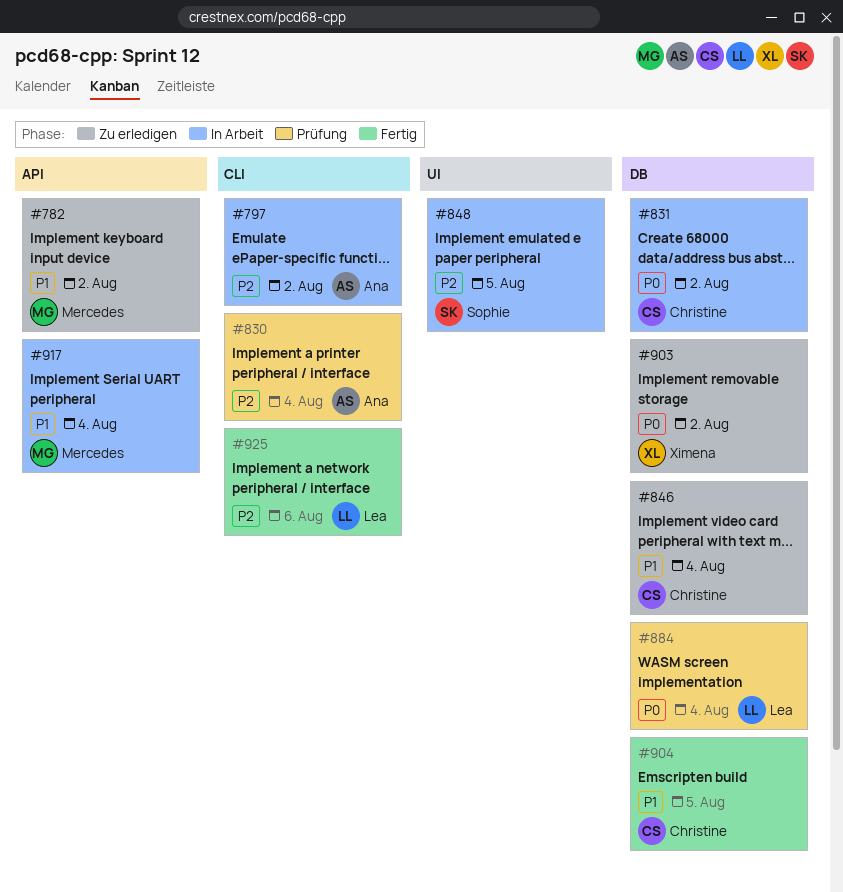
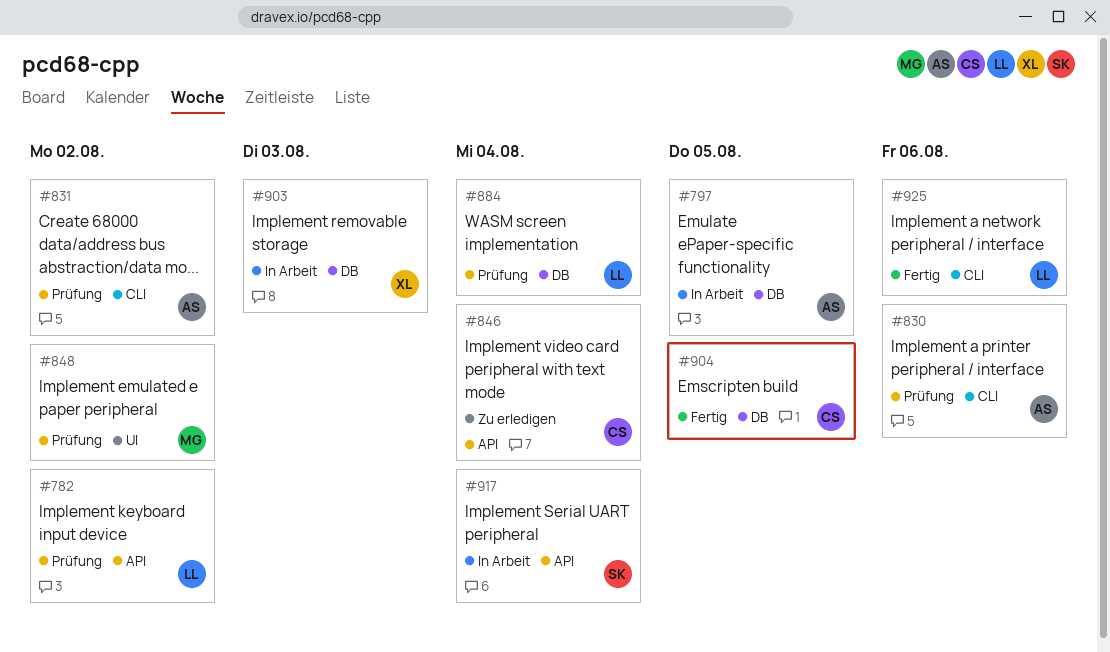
#782, status: Zu erledigen -> Prüfung
#782, owner: Mercedes -> Lea
#797, label: CLI -> DB
#797, due: Aug 2 -> Aug 5
#830, due: Aug 4 -> Aug 6
#831, status: In Arbeit -> Prüfung
#831, owner: Christine -> Ana
#831, label: DB -> CLI
#846, label: DB -> API
#848, status: In Arbeit -> Prüfung
#848, owner: Sophie -> Mercedes
#848, due: Aug 5 -> Aug 2
#903, status: Zu erledigen -> In Arbeit
#903, due: Aug 2 -> Aug 3
#917, owner: Mercedes -> Sophie

